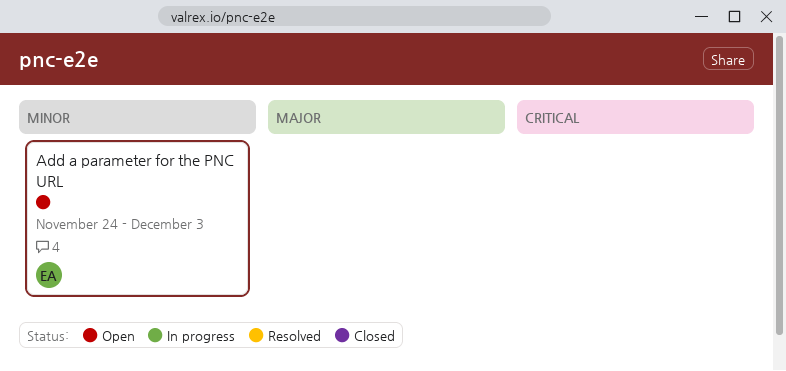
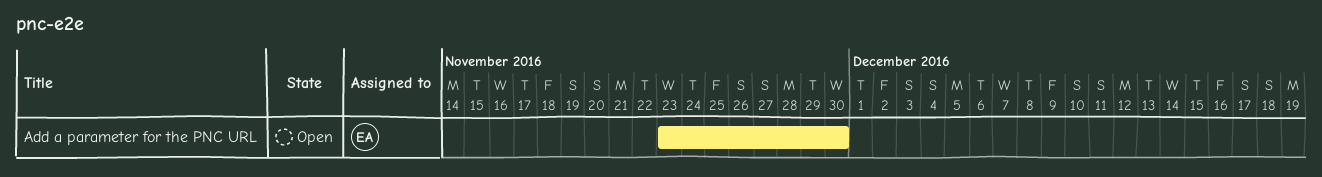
Add a parameter for the PNC URL, start: Nov 24 -> Nov 23
Add a parameter for the PNC URL, due: Dec 3 -> Nov 30

